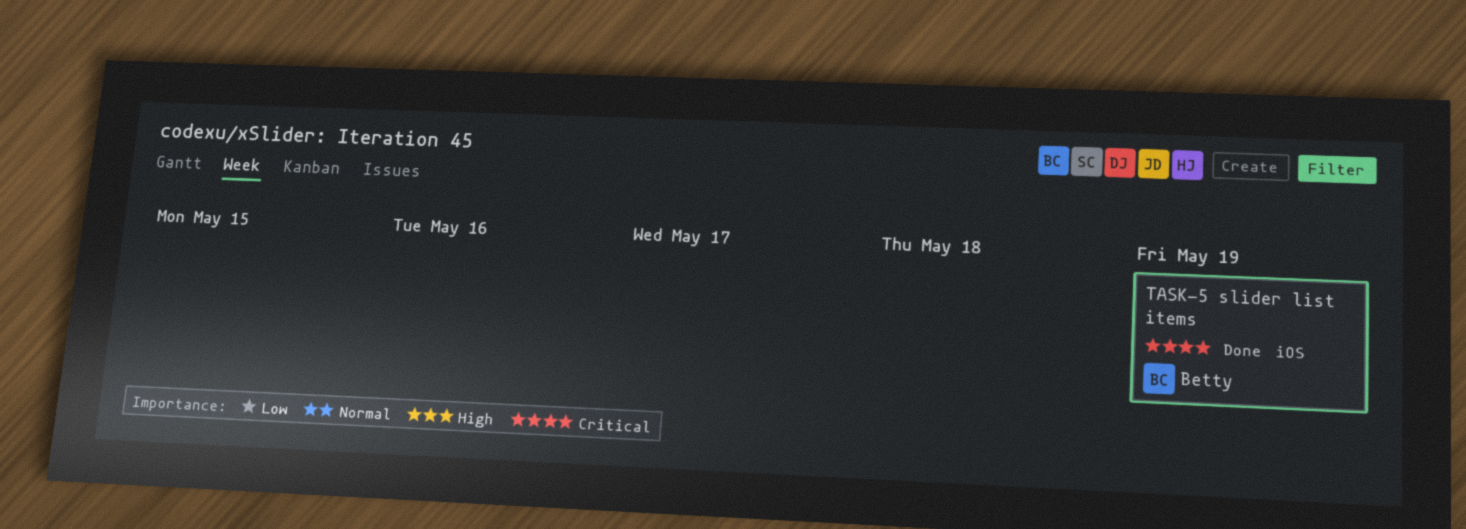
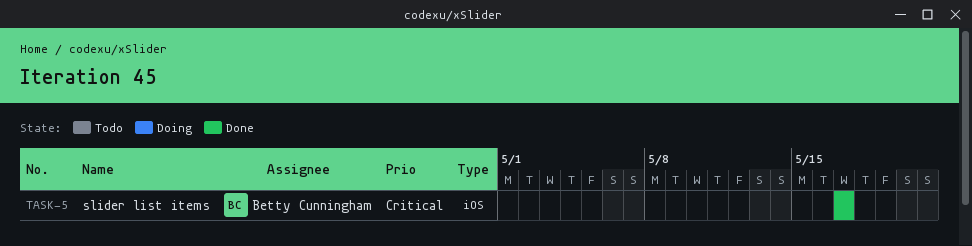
TASK-5, due: May 19 -> May 17

